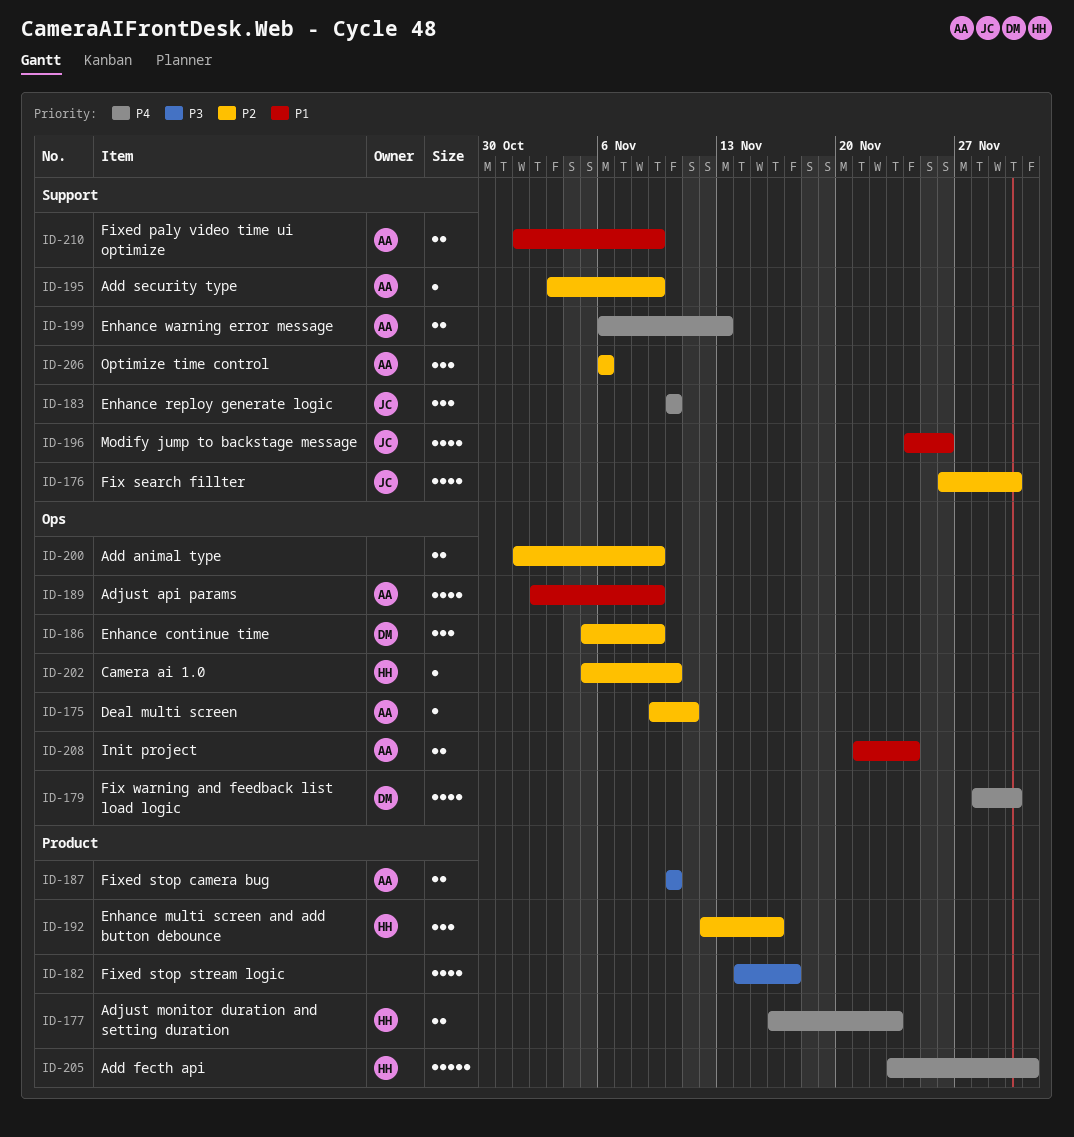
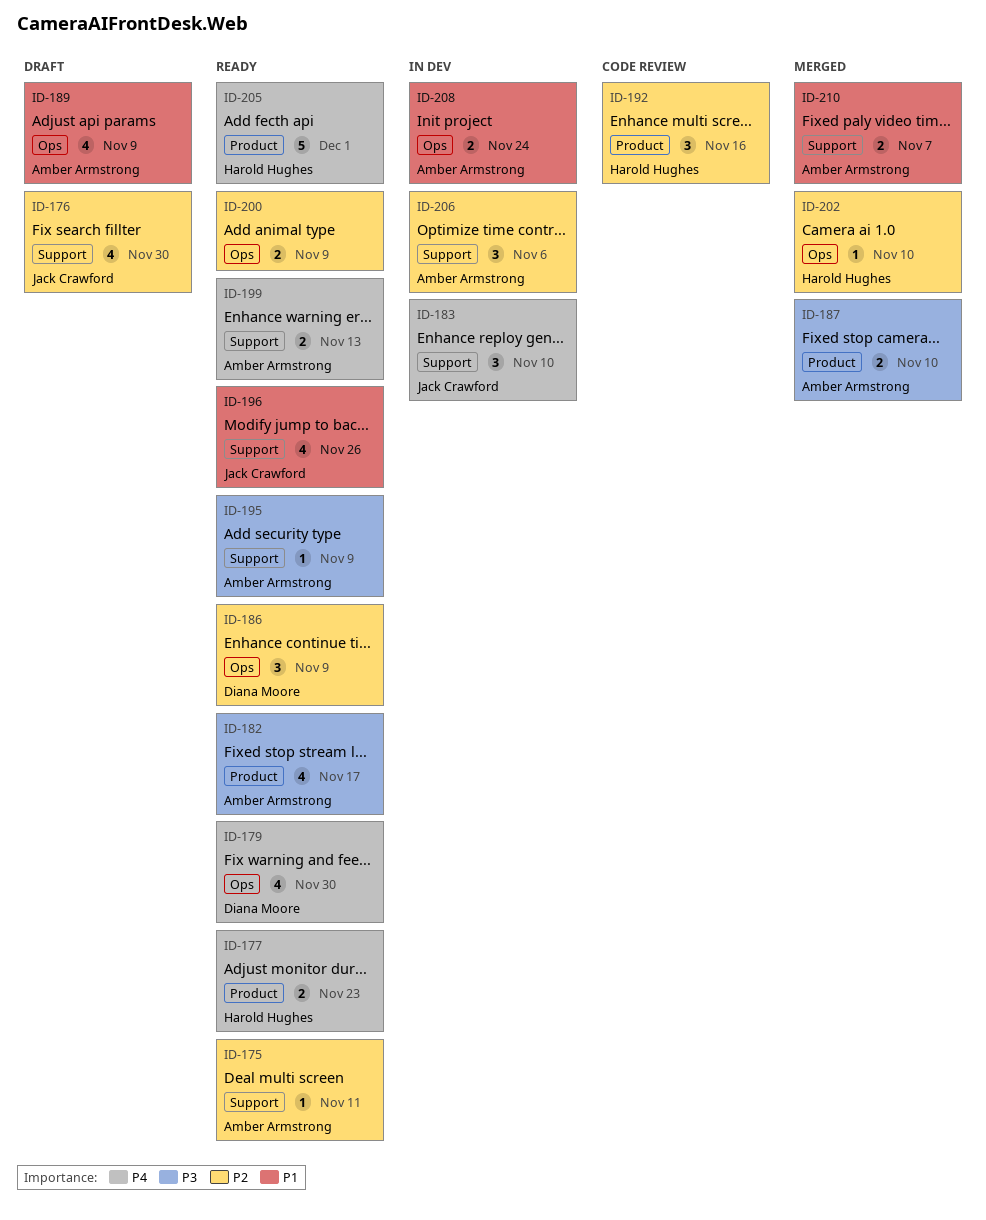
ID-175, label: Ops -> Support
ID-182, owner: none -> Amber Armstrong
ID-195, priority: P2 -> P3
ID-210, due: Nov 9 -> Nov 7

